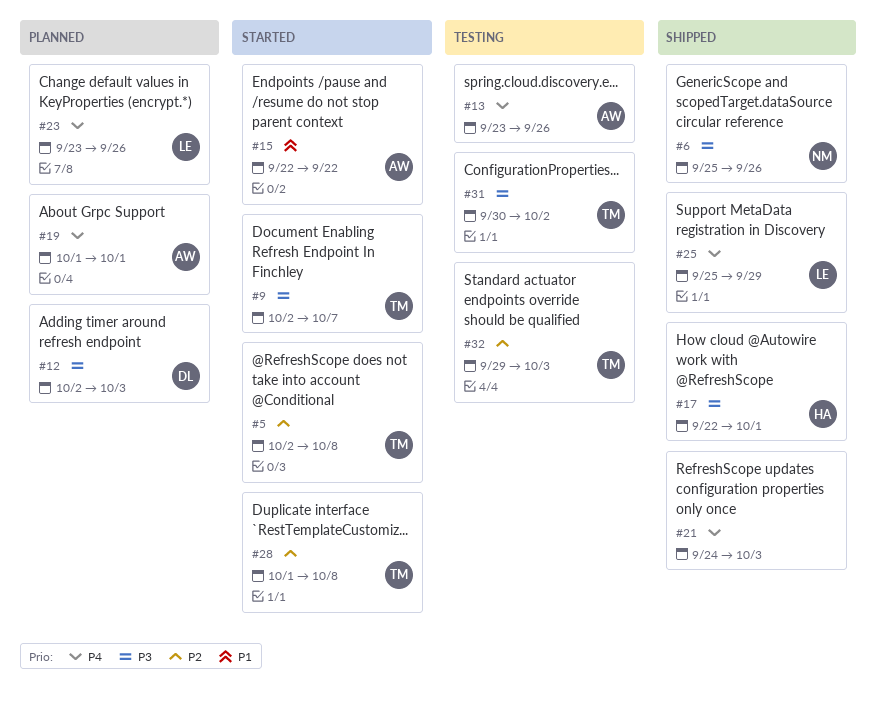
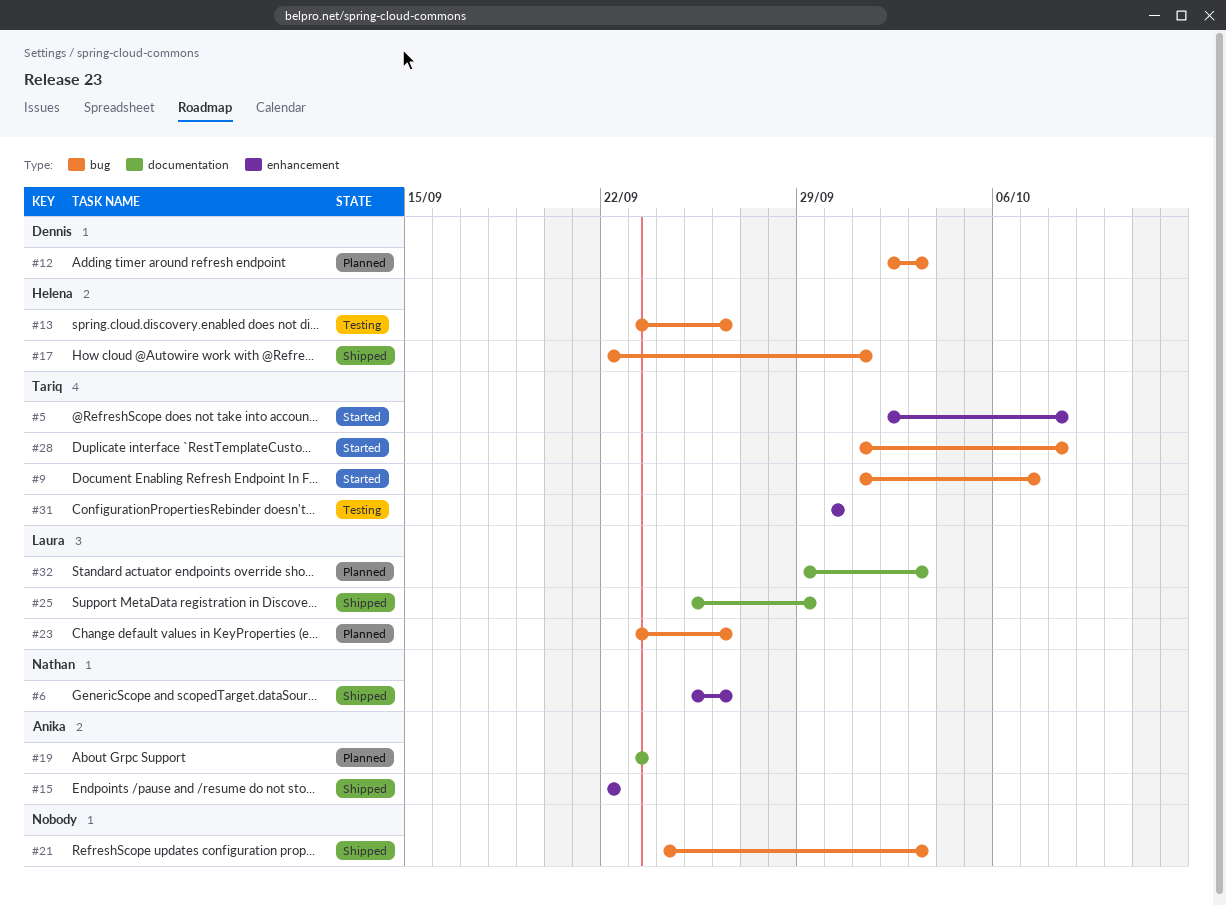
#9, start: Oct 2 -> Oct 1
#13, owner: Anika -> Helena
#15, status: Started -> Shipped
#19, start: Oct 1 -> Sep 23
#19, due: Oct 1 -> Sep 23
#31, due: Oct 2 -> Sep 30
#32, status: Testing -> Planned
#32, owner: Tariq -> Laura

